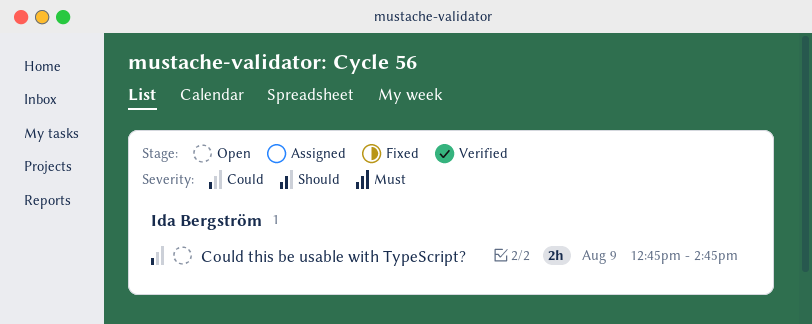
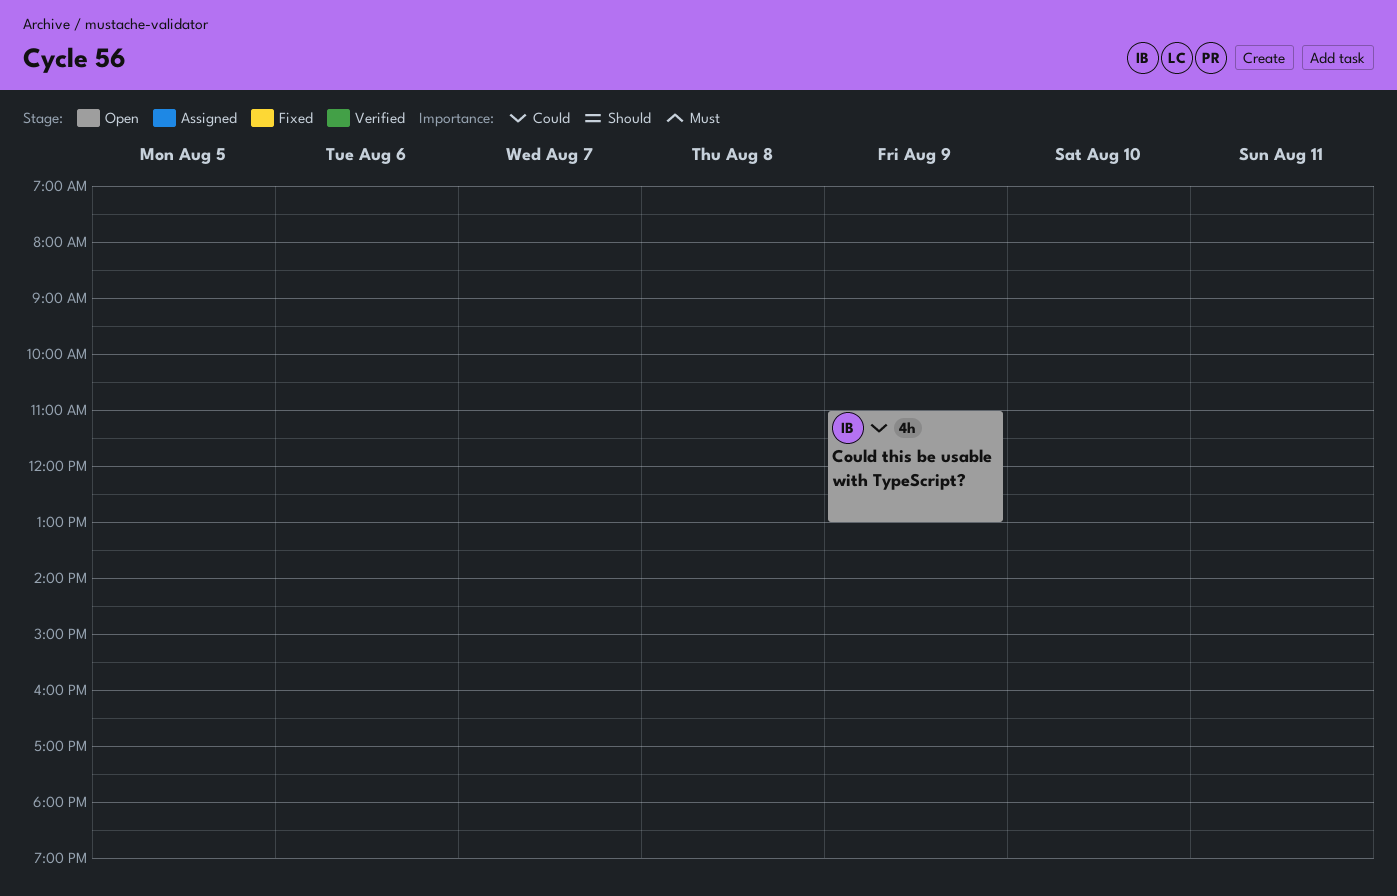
Could this be usable with TypeScript?, estimate: 2h -> 4h
Could this be usable with TypeScript?, begins: 12:45 -> 11:00
Could this be usable with TypeScript?, ends: 14:45 -> 13:00

